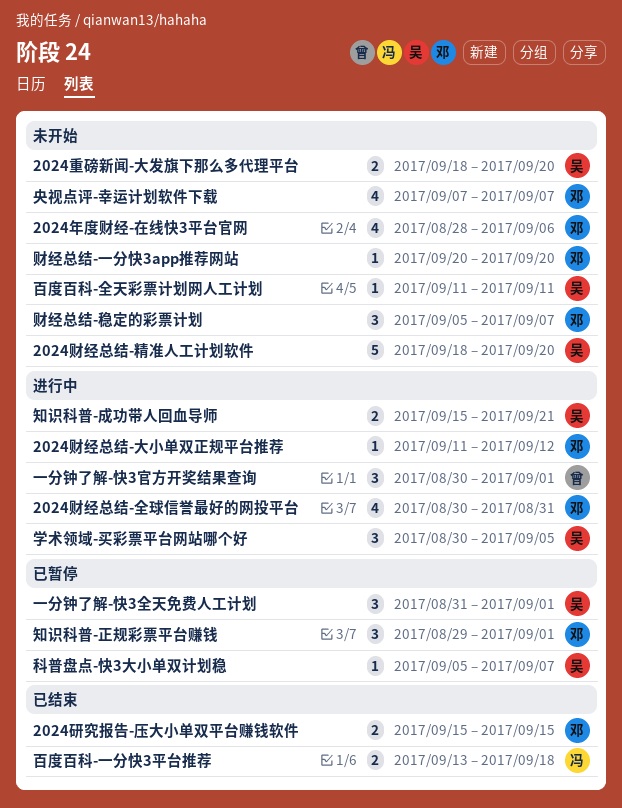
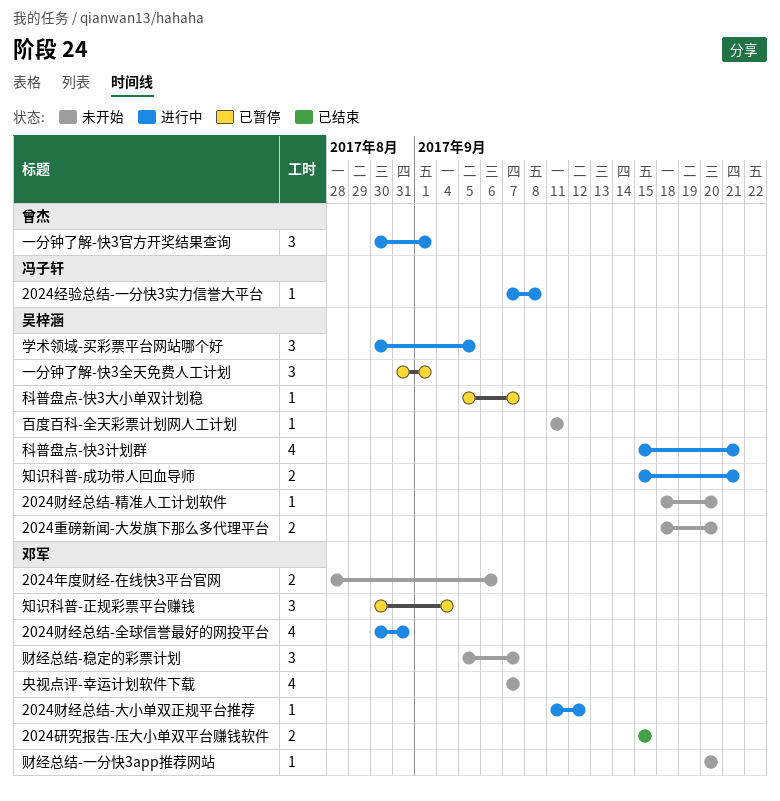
2024年度财经-在线快3平台官网, estimate: 4 -> 2
2024经验总结-一分快3实力信誉大平台: none -> present
2024财经总结-精准人工计划软件, estimate: 5 -> 1
百度百科-一分快3平台推荐: present -> none
知识科普-正规彩票平台赚钱, start: Aug 29 -> Aug 30
知识科普-正规彩票平台赚钱, due: Sep 1 -> Sep 4
科普盘点-快3计划群: none -> present

